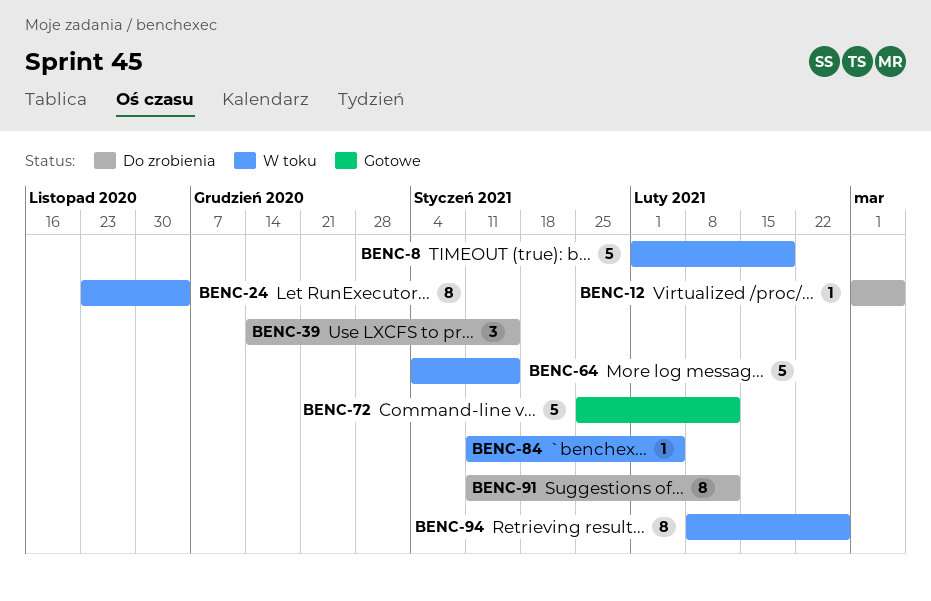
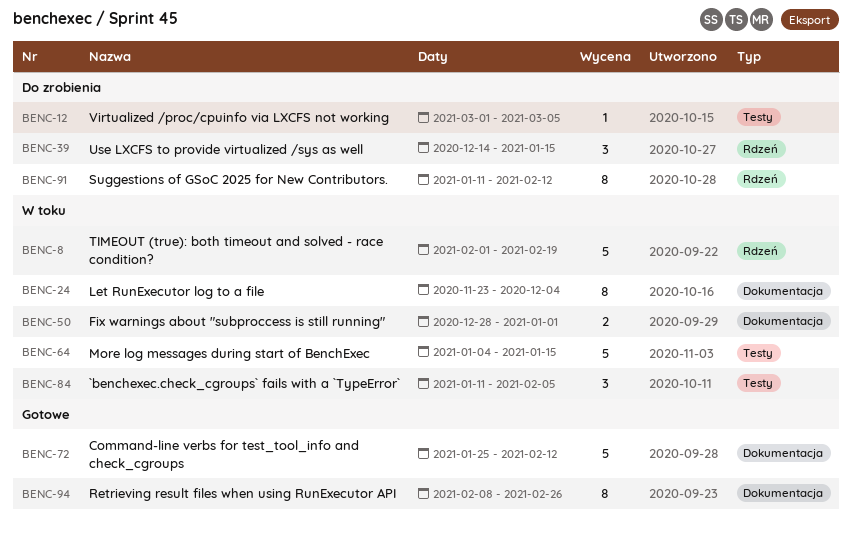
BENC-50: none -> present
BENC-84, estimate: 1 -> 3
BENC-94, status: W toku -> Gotowe

